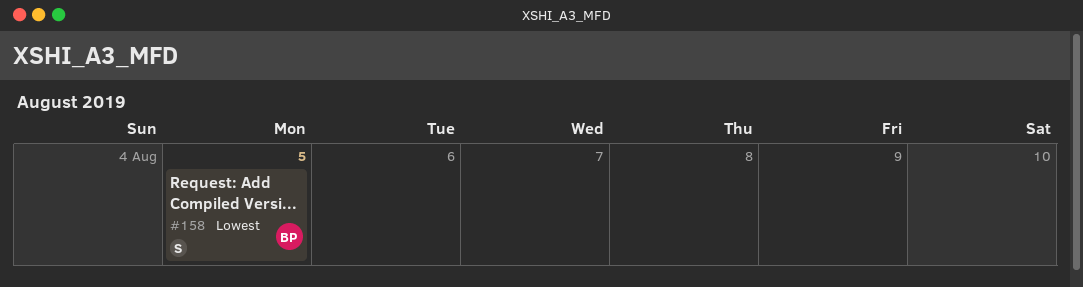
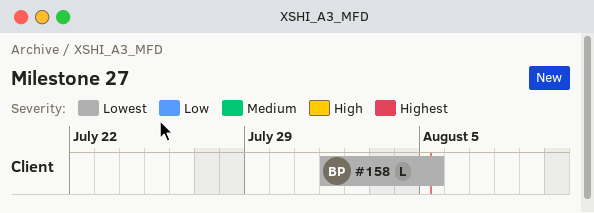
#158, estimate: S -> L

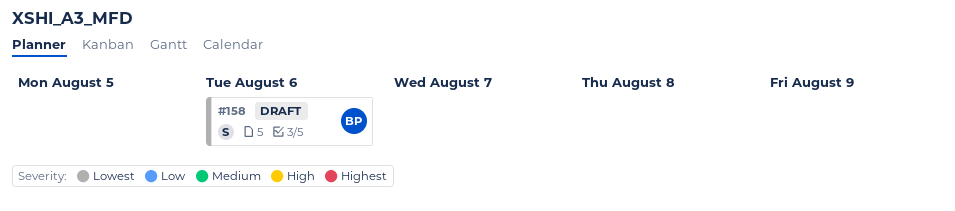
#158, estimate: L -> S
#158, due: Aug 5 -> Aug 6

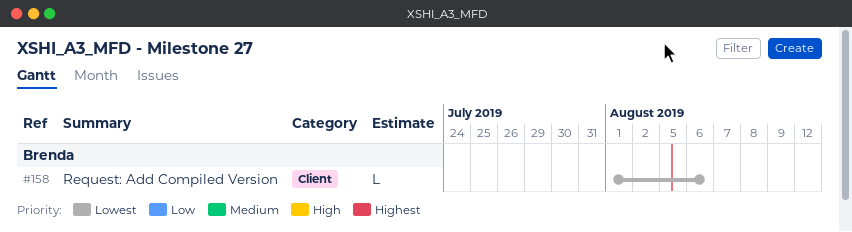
#158, estimate: S -> L

